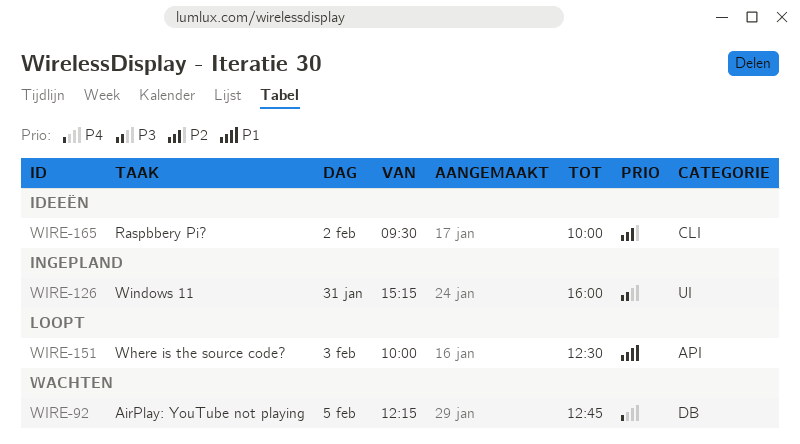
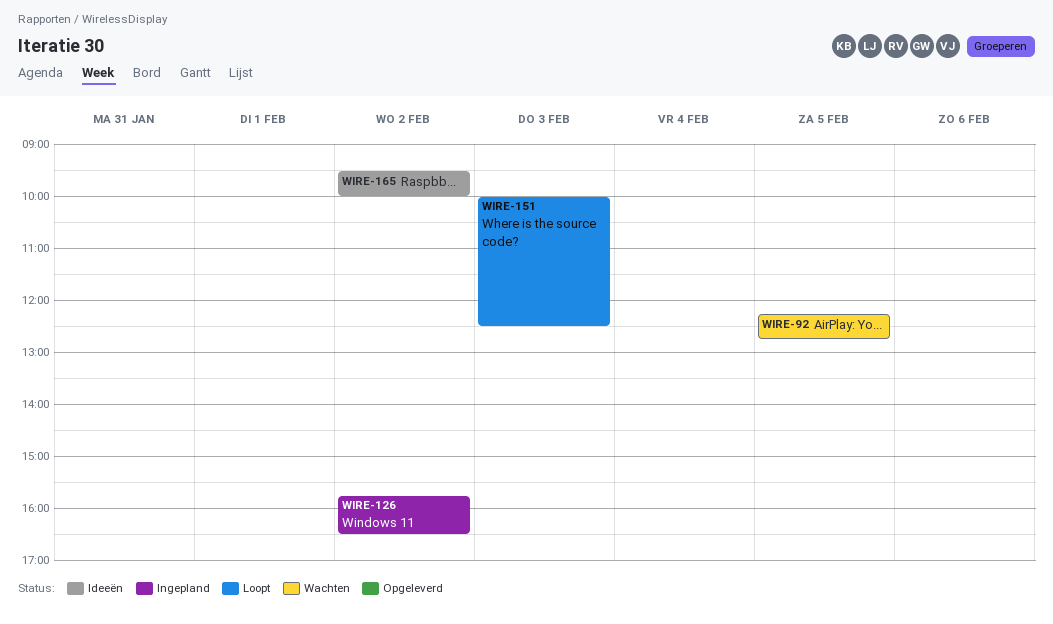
WIRE-126, day: Jan 31 -> Feb 2
WIRE-126, begins: 15:15 -> 15:45
WIRE-126, ends: 16:00 -> 16:30

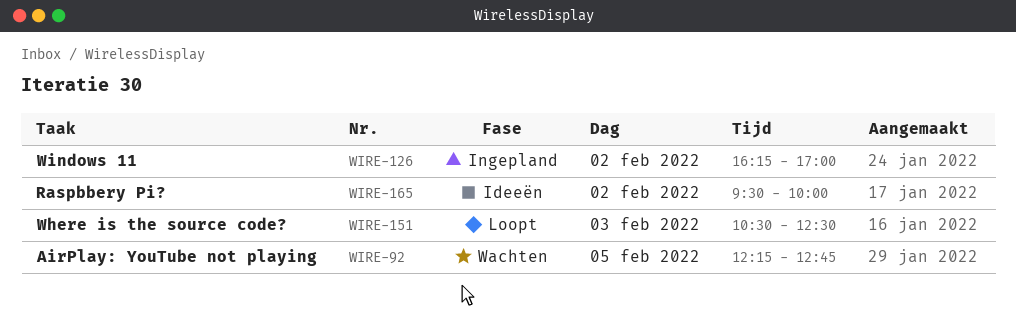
WIRE-126, begins: 15:45 -> 16:15
WIRE-126, ends: 16:30 -> 17:00
WIRE-151, begins: 10:00 -> 10:30

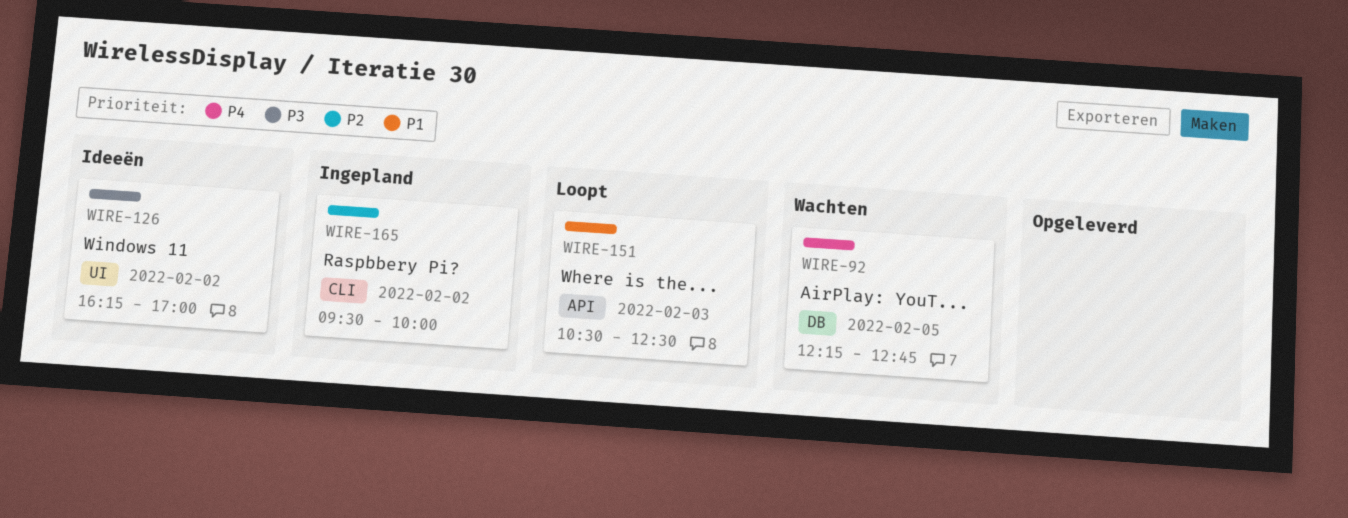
WIRE-126, status: Ingepland -> Ideeën
WIRE-165, status: Ideeën -> Ingepland

